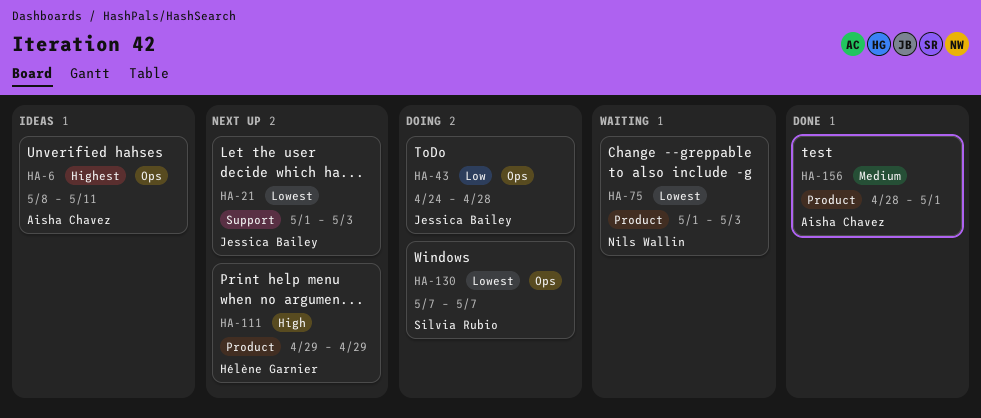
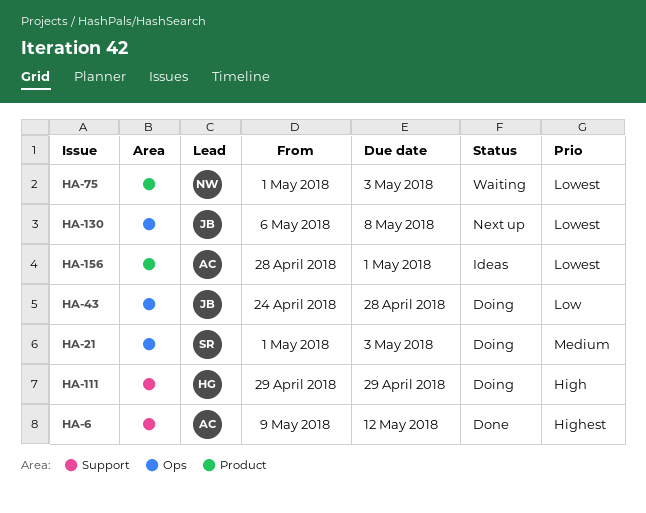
HA-6, status: Ideas -> Done
HA-6, label: Ops -> Support
HA-6, start: May 8 -> May 9
HA-6, due: May 11 -> May 12
HA-21, status: Next up -> Doing
HA-21, owner: Jessica Bailey -> Silvia Rubio
HA-21, priority: Lowest -> Medium
HA-21, label: Support -> Ops
HA-111, status: Next up -> Doing
HA-111, label: Product -> Support
HA-130, status: Doing -> Next up
HA-130, owner: Silvia Rubio -> Jessica Bailey
HA-130, start: May 7 -> May 6
HA-130, due: May 7 -> May 8
HA-156, status: Done -> Ideas
HA-156, priority: Medium -> Lowest

